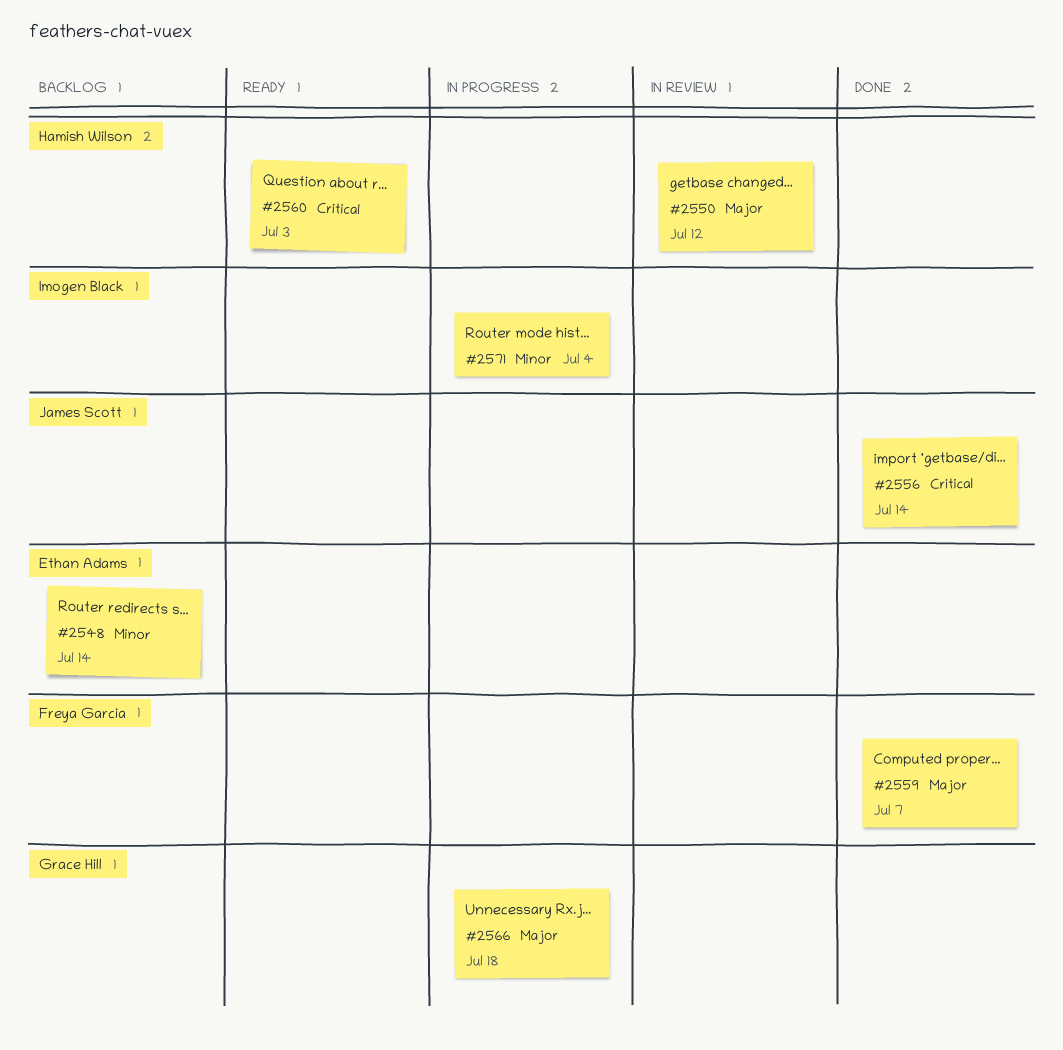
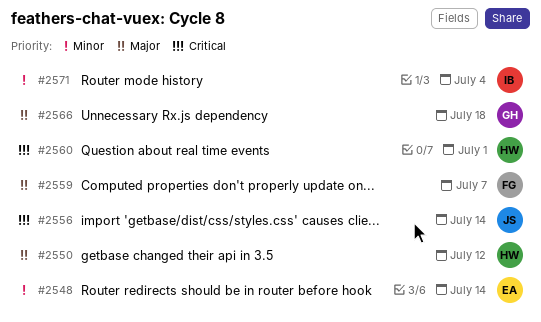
#2560, due: Jul 3 -> Jul 1

